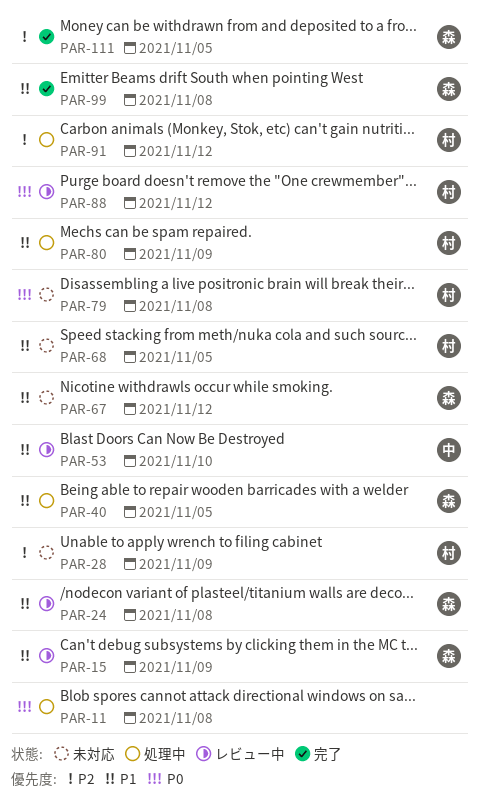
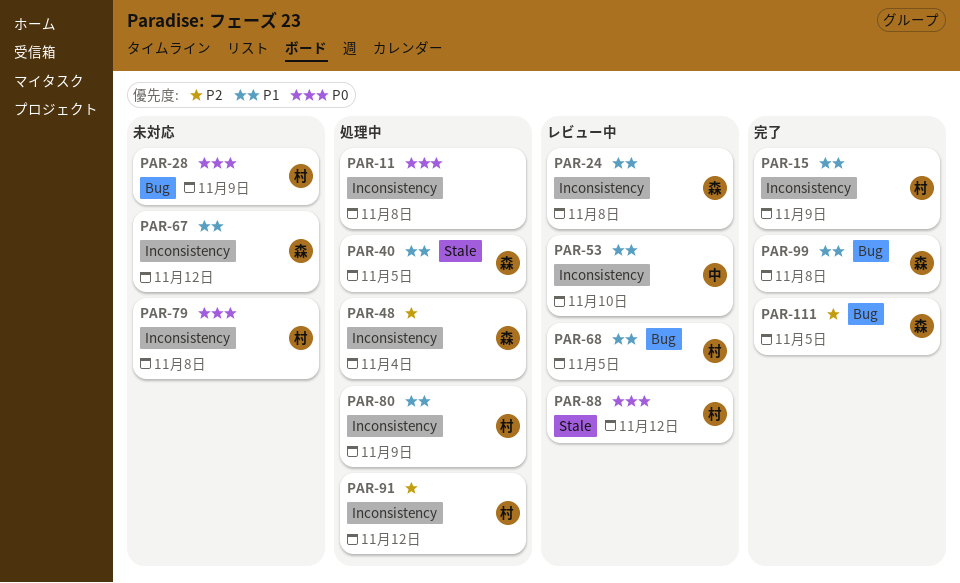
PAR-15, status: レビュー中 -> 完了
PAR-15, owner: 森 -> 村
PAR-28, priority: P2 -> P0
PAR-48: none -> present
PAR-68, status: 未対応 -> レビュー中

